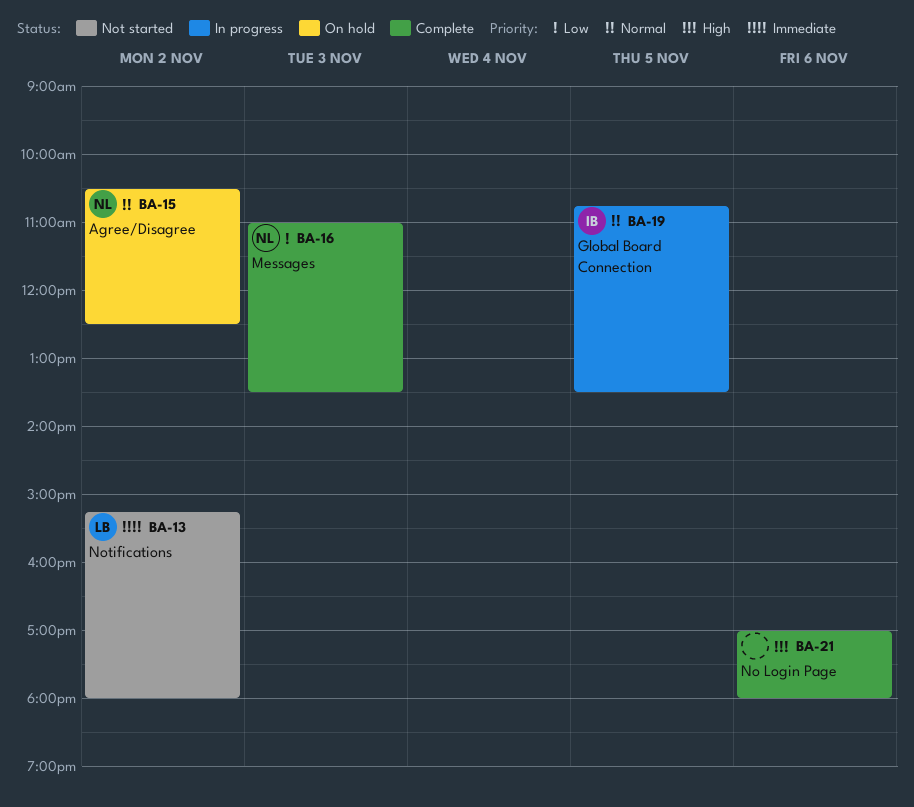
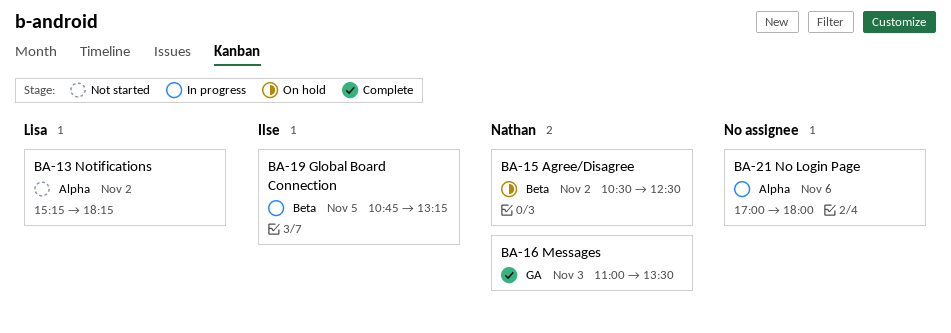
BA-13, ends: 18:00 -> 18:15
BA-19, ends: 13:30 -> 13:15
BA-21, status: Complete -> In progress

